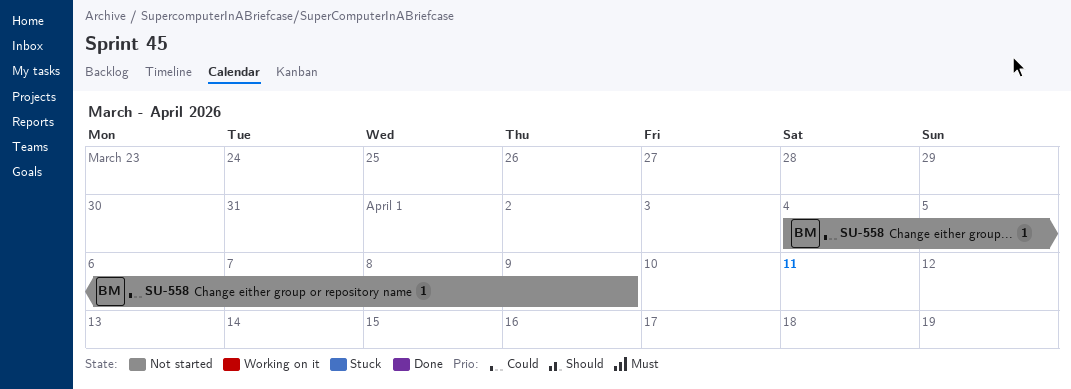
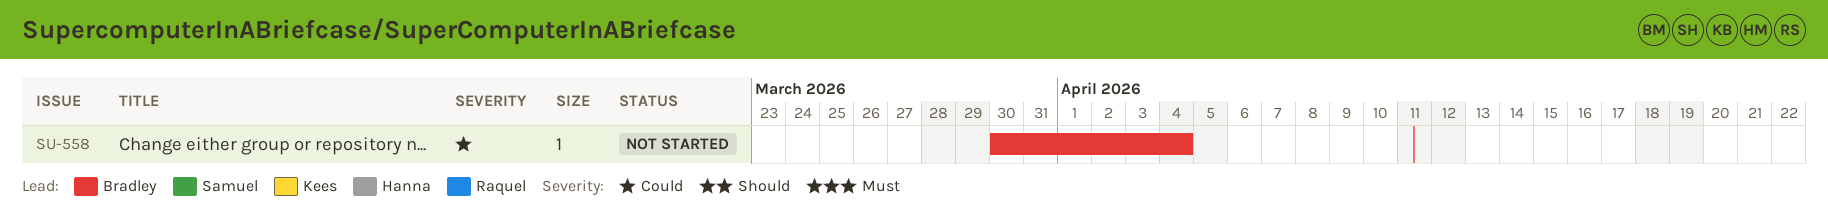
SU-558, start: Apr 4 -> Mar 30
SU-558, due: Apr 9 -> Apr 4

